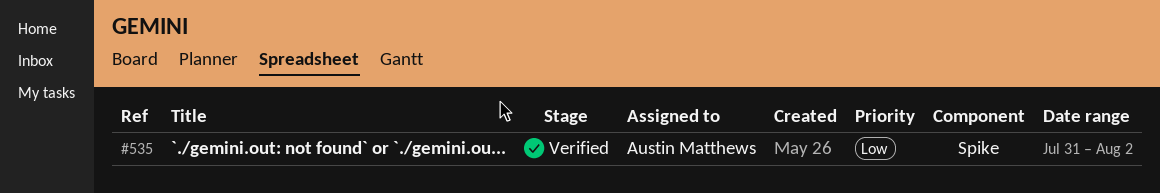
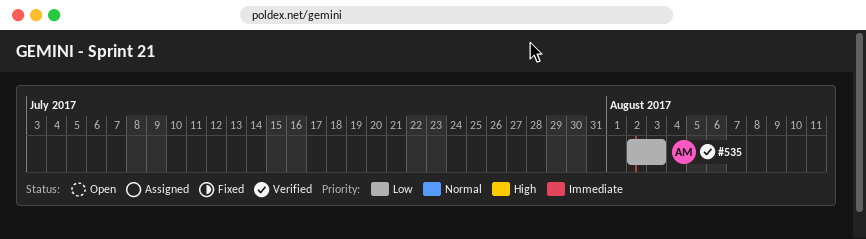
#535, start: Jul 31 -> Aug 2
#535, due: Aug 2 -> Aug 3

